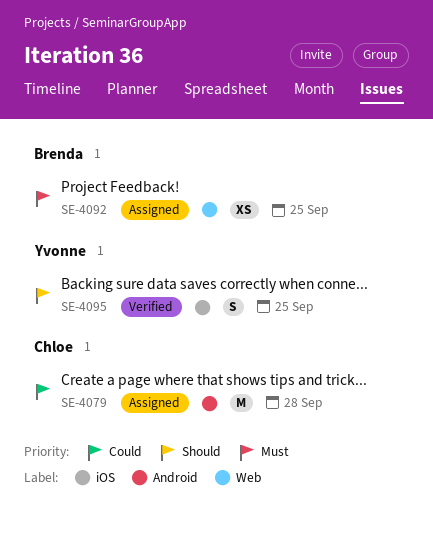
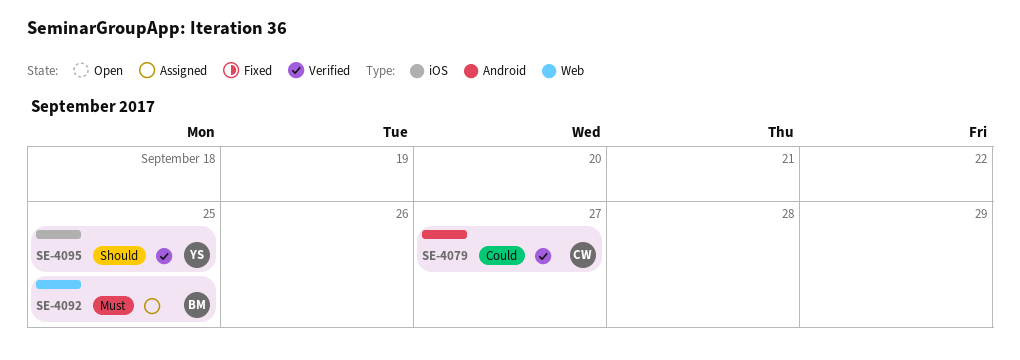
SE-4079, status: Assigned -> Verified
SE-4079, due: Sep 28 -> Sep 27

